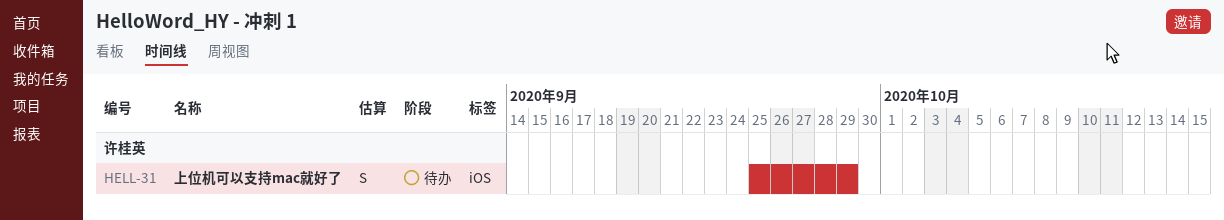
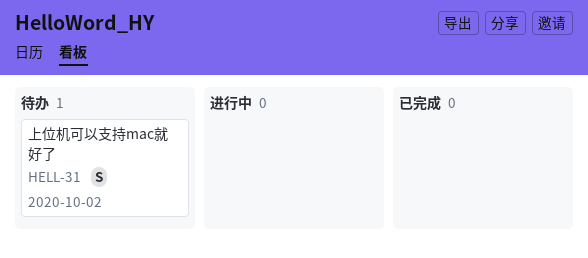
HELL-31, due: Sep 29 -> Oct 2

